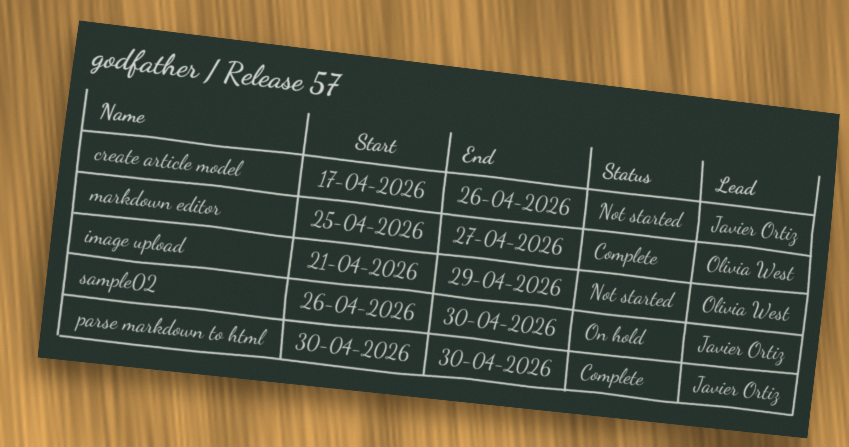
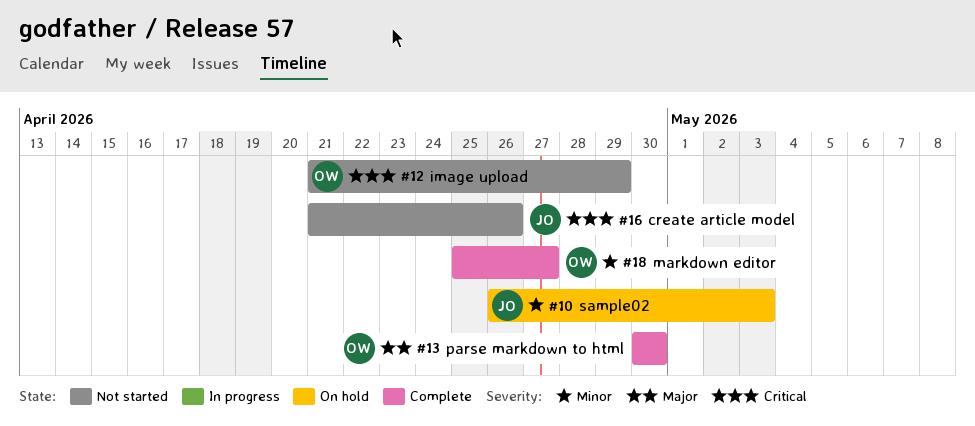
create article model, start: Apr 17 -> Apr 21
parse markdown to html, owner: Javier Ortiz -> Olivia West
sample02, due: Apr 30 -> May 3

